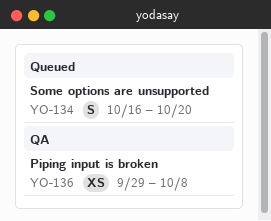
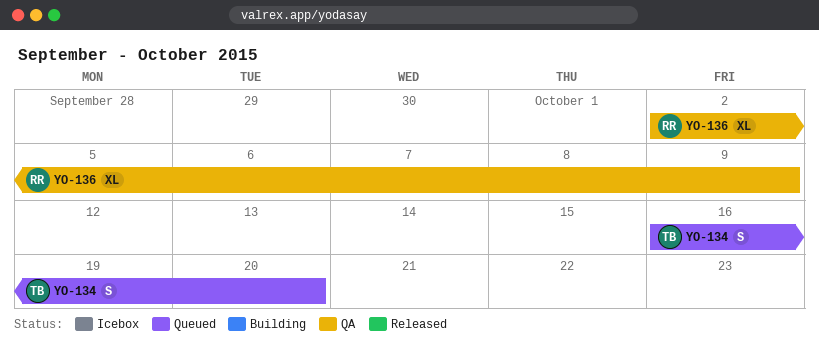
YO-136, estimate: XS -> XL
YO-136, start: Sep 29 -> Oct 2
YO-136, due: Oct 8 -> Oct 9

